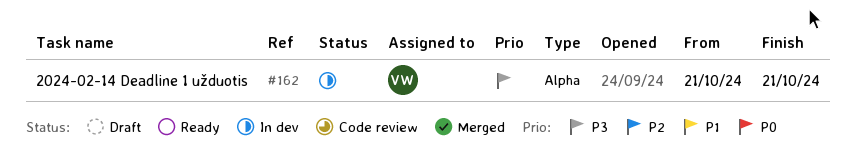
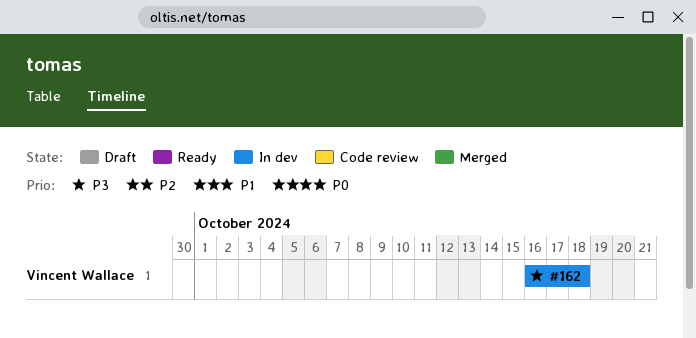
#162, start: Oct 21 -> Oct 16
#162, due: Oct 21 -> Oct 18

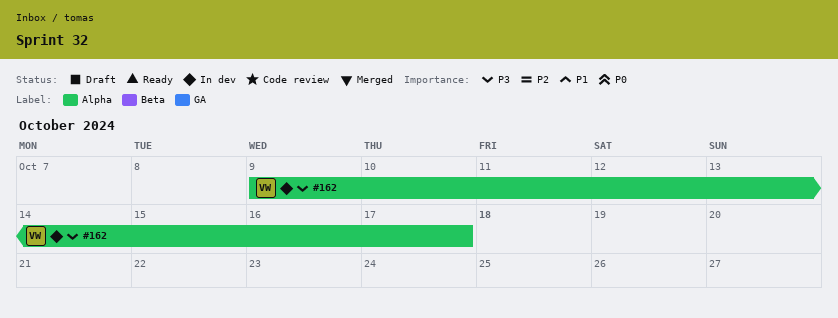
#162, start: Oct 16 -> Oct 9
#162, due: Oct 18 -> Oct 17

